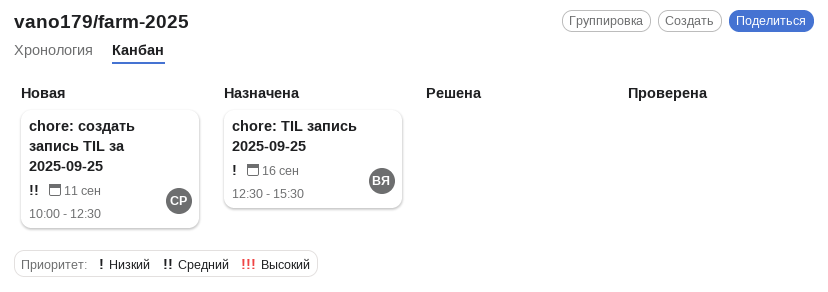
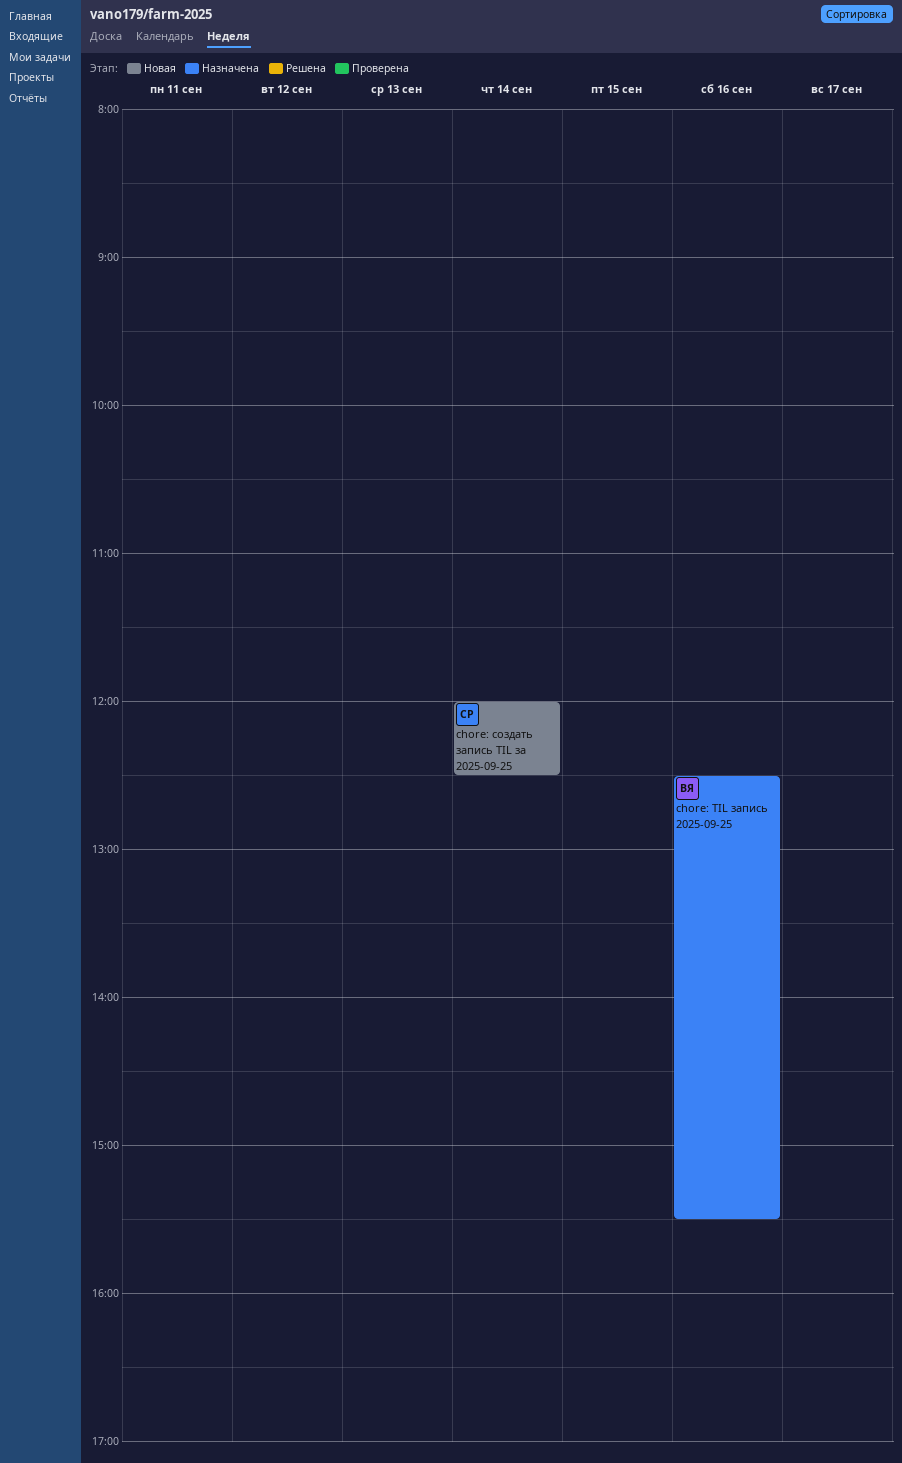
chore: создать запись TIL за 2025-09-25, day: Sep 11 -> Sep 14
chore: создать запись TIL за 2025-09-25, begins: 10:00 -> 12:00

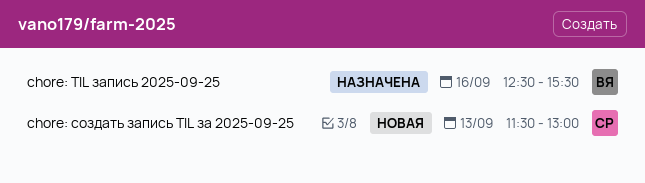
chore: создать запись TIL за 2025-09-25, day: Sep 14 -> Sep 13
chore: создать запись TIL за 2025-09-25, begins: 12:00 -> 11:30
chore: создать запись TIL за 2025-09-25, ends: 12:30 -> 13:00

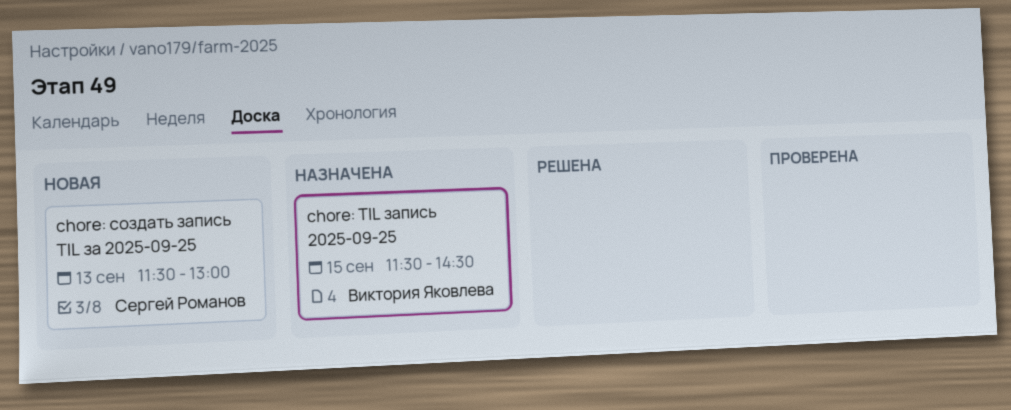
chore: TIL запись 2025-09-25, day: Sep 16 -> Sep 15
chore: TIL запись 2025-09-25, begins: 12:30 -> 11:30
chore: TIL запись 2025-09-25, ends: 15:30 -> 14:30

